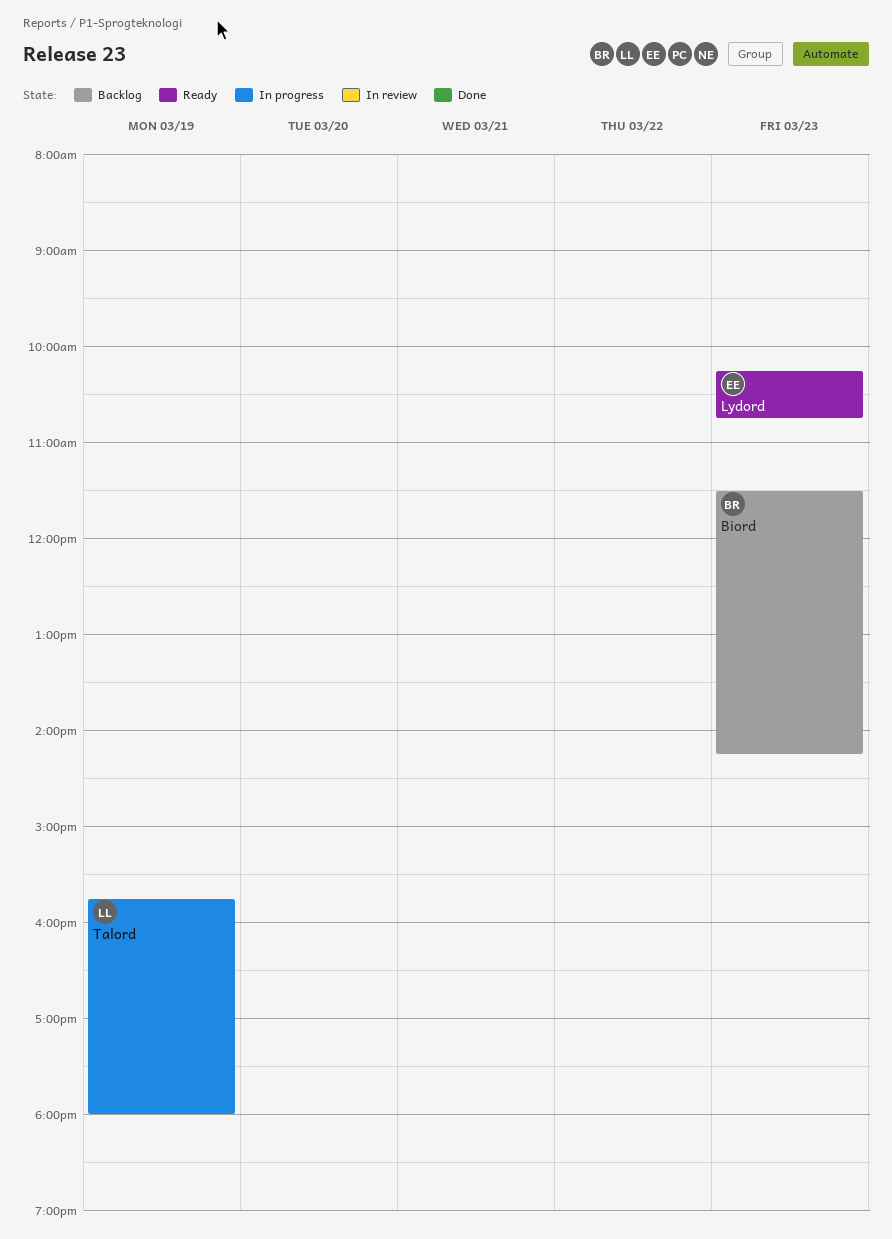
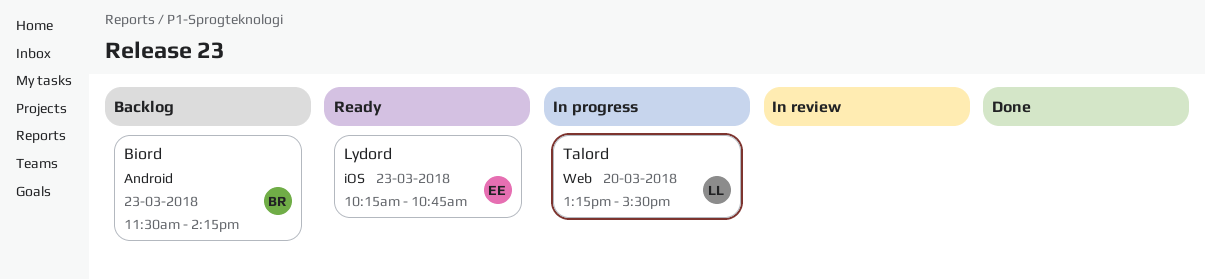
Talord, day: Mar 19 -> Mar 20
Talord, begins: 15:45 -> 13:15
Talord, ends: 18:00 -> 15:30

